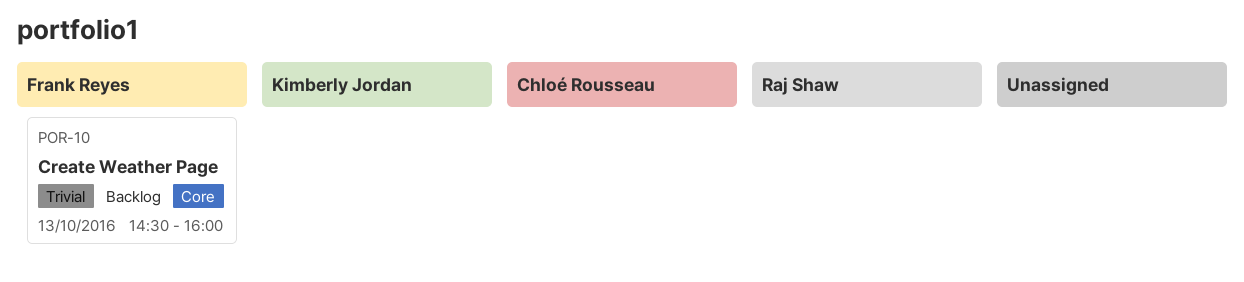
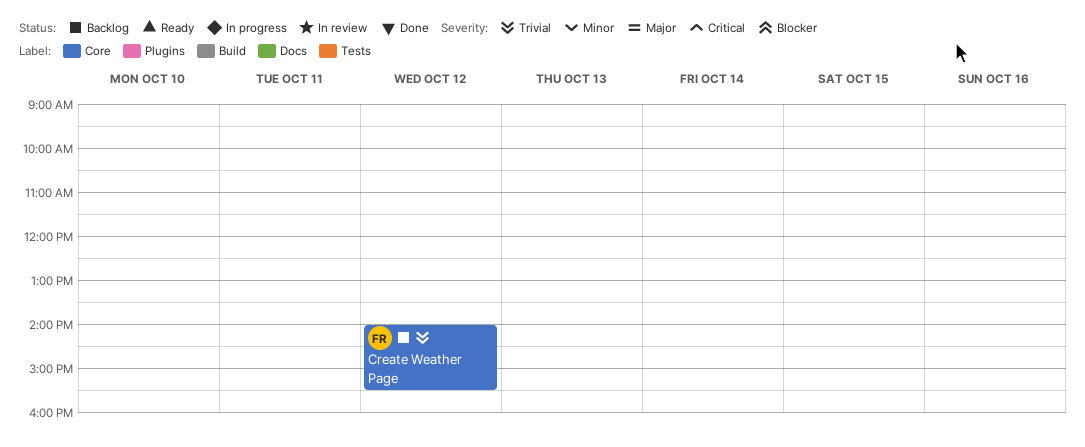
Create Weather Page, day: Oct 13 -> Oct 12
Create Weather Page, begins: 14:30 -> 14:00
Create Weather Page, ends: 16:00 -> 15:30

